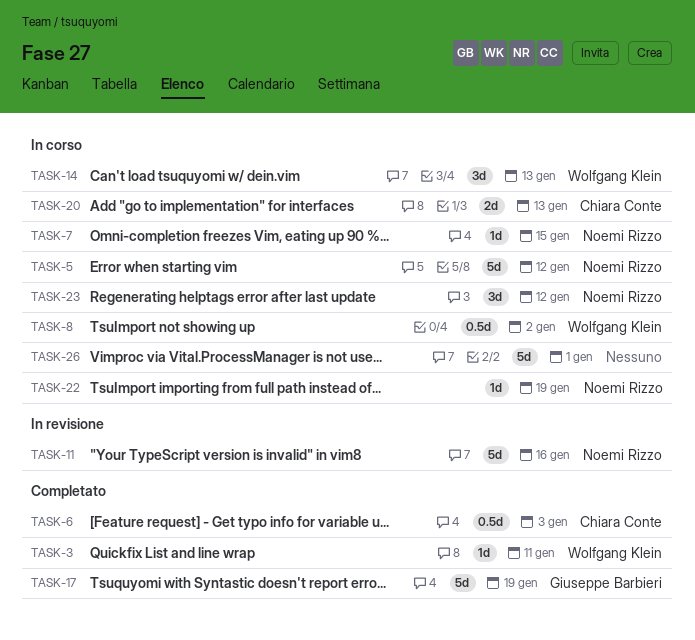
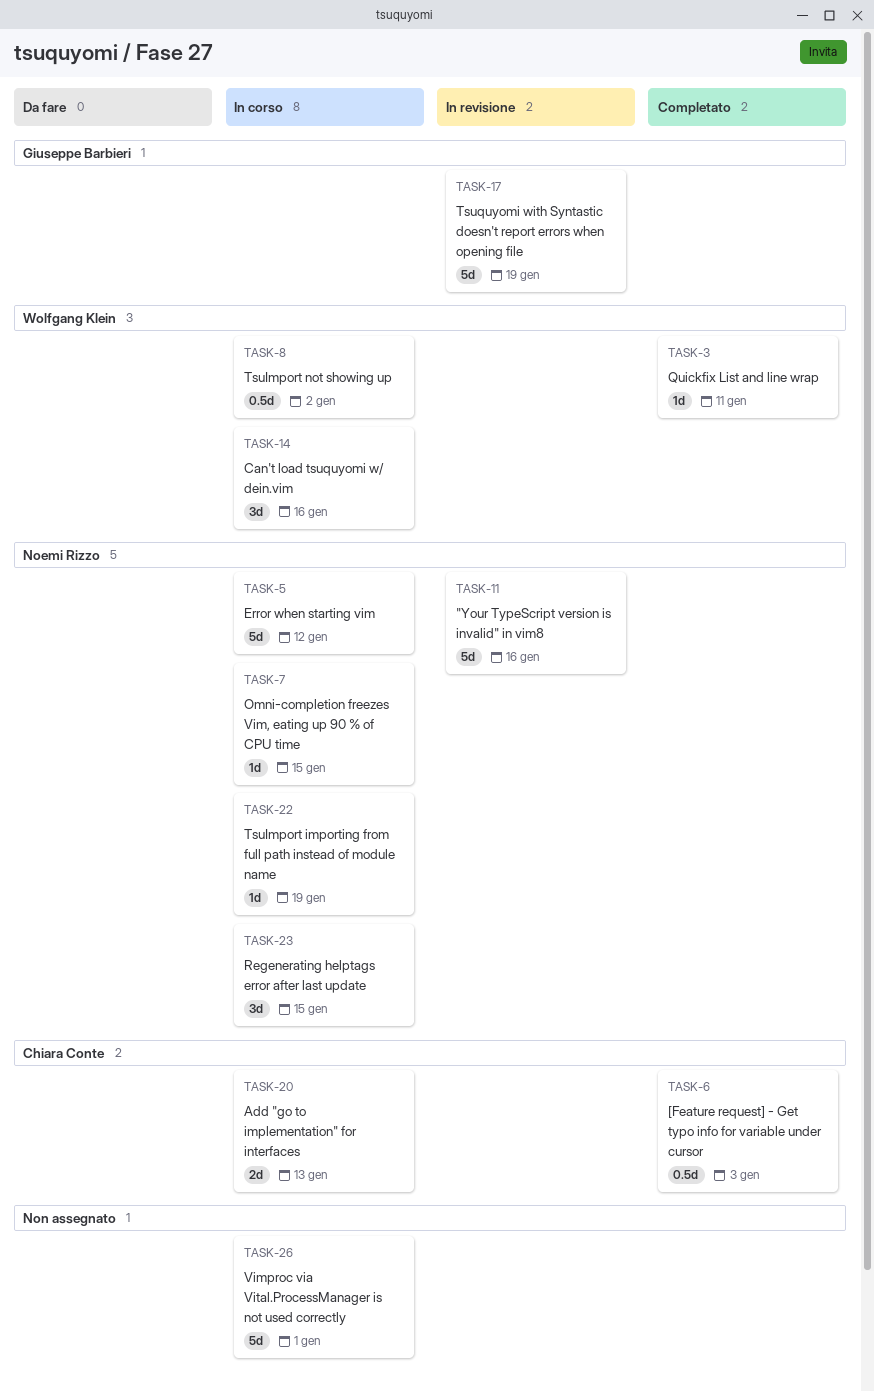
TASK-14, due: Jan 13 -> Jan 16
TASK-17, status: Completato -> In revisione
TASK-23, due: Jan 12 -> Jan 15

